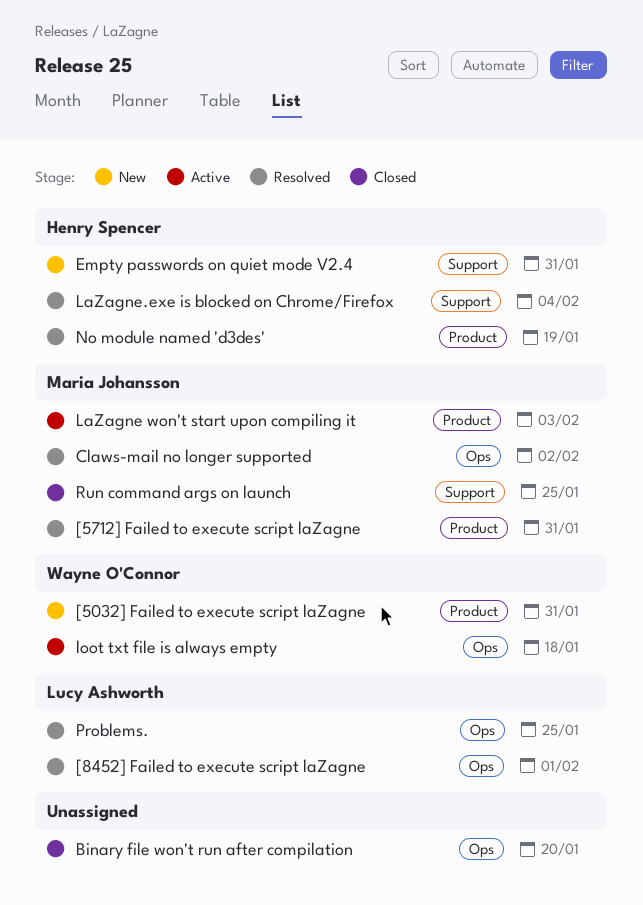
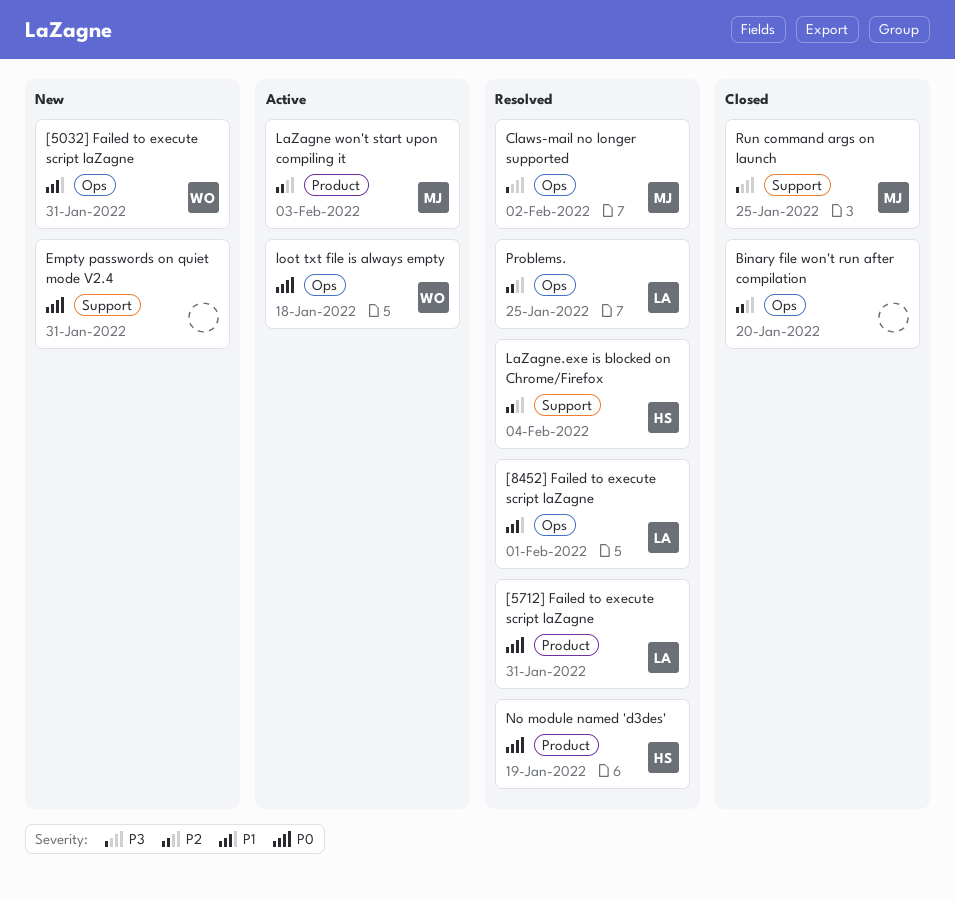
[5032] Failed to execute script laZagne, label: Product -> Ops
[5712] Failed to execute script laZagne, owner: Maria Johansson -> Lucy Ashworth
Empty passwords on quiet mode V2.4, owner: Henry Spencer -> none

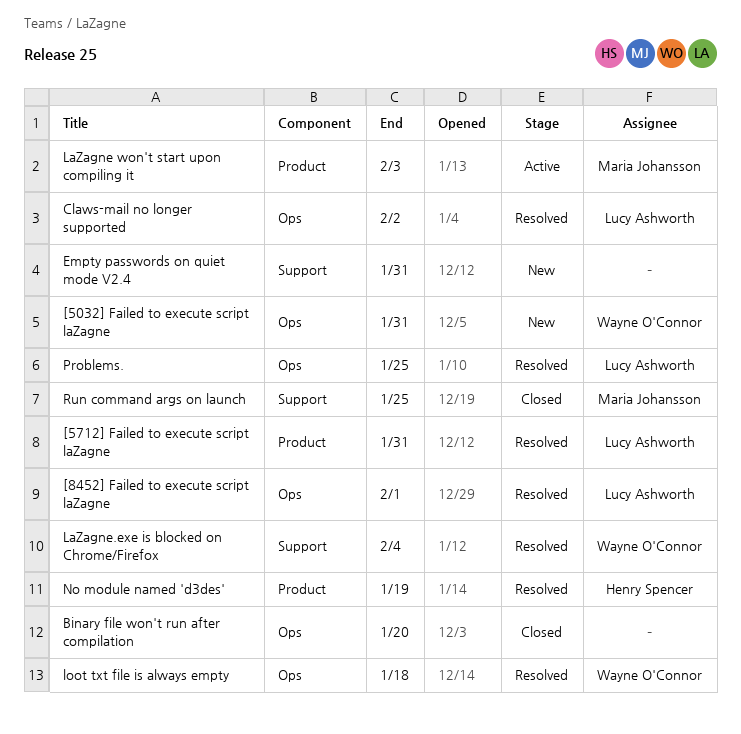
Claws-mail no longer supported, owner: Maria Johansson -> Lucy Ashworth
LaZagne.exe is blocked on Chrome/Firefox, owner: Henry Spencer -> Wayne O'Connor
loot txt file is always empty, status: Active -> Resolved

